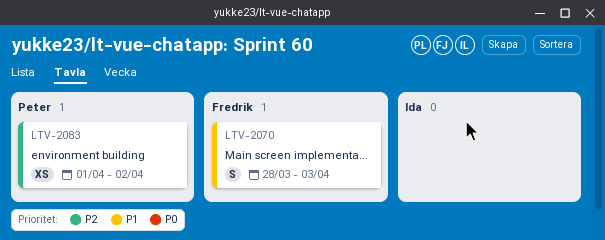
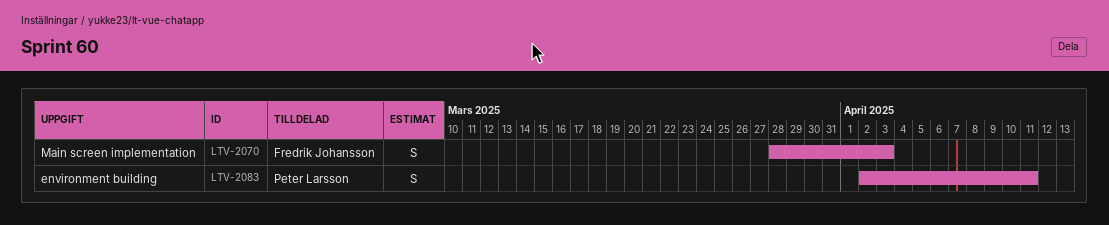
LTV-2083, estimate: XS -> S
LTV-2083, start: Apr 1 -> Apr 2
LTV-2083, due: Apr 2 -> Apr 11

